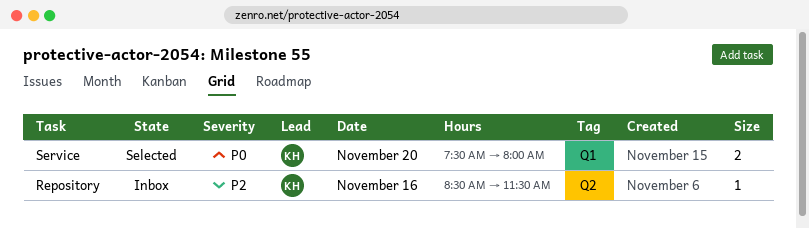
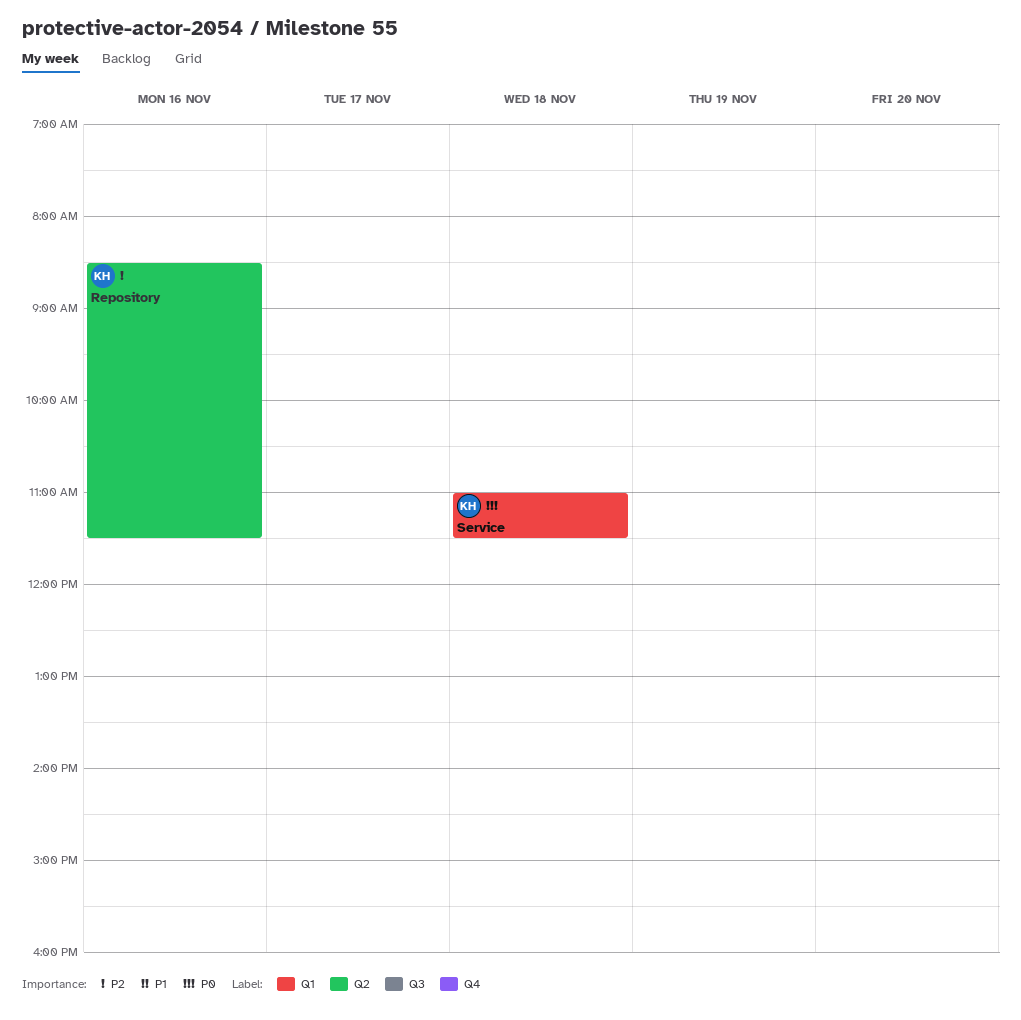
Service, day: Nov 20 -> Nov 18
Service, begins: 07:30 -> 11:00
Service, ends: 08:00 -> 11:30

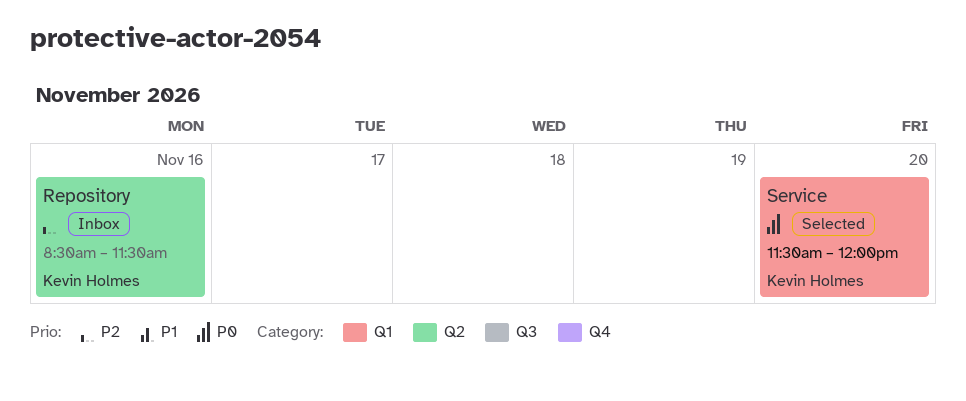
Service, day: Nov 18 -> Nov 20
Service, begins: 11:00 -> 11:30
Service, ends: 11:30 -> 12:00

